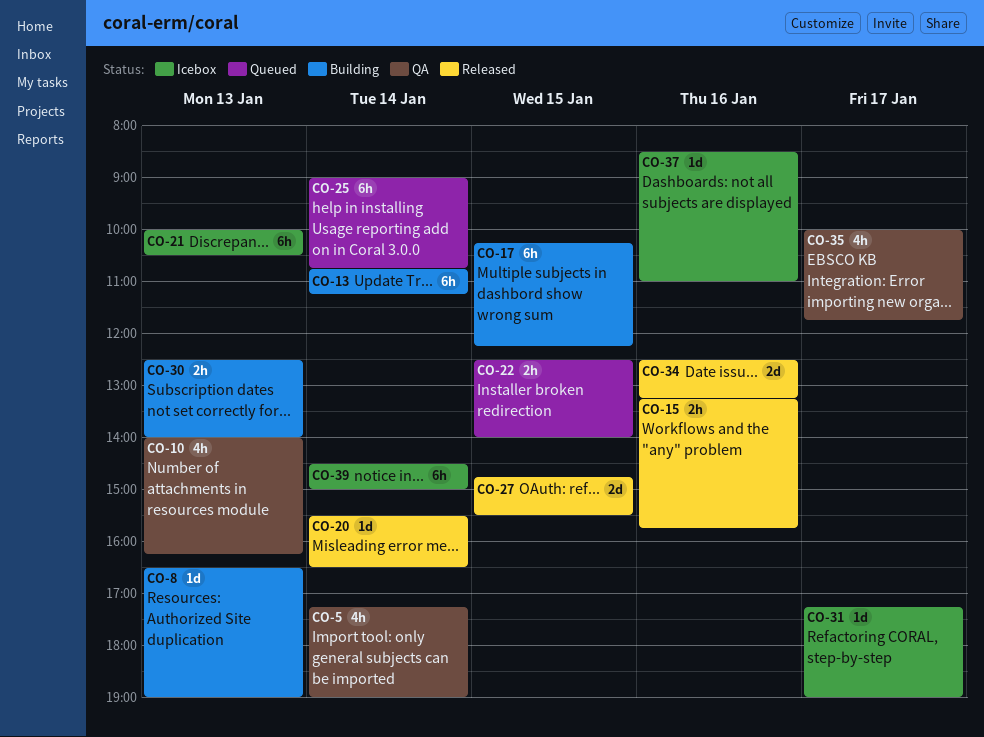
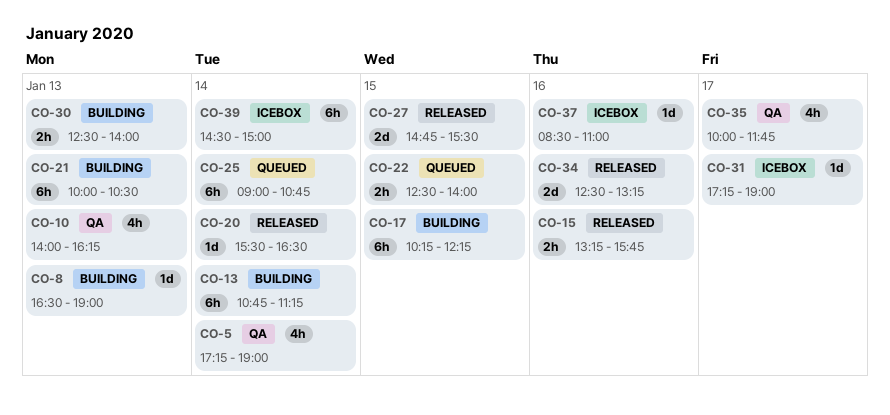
CO-21, status: Icebox -> Building

